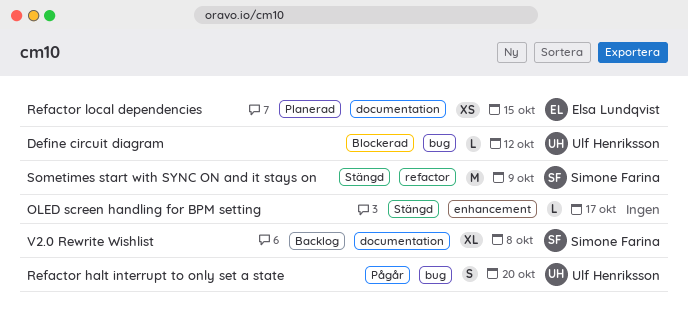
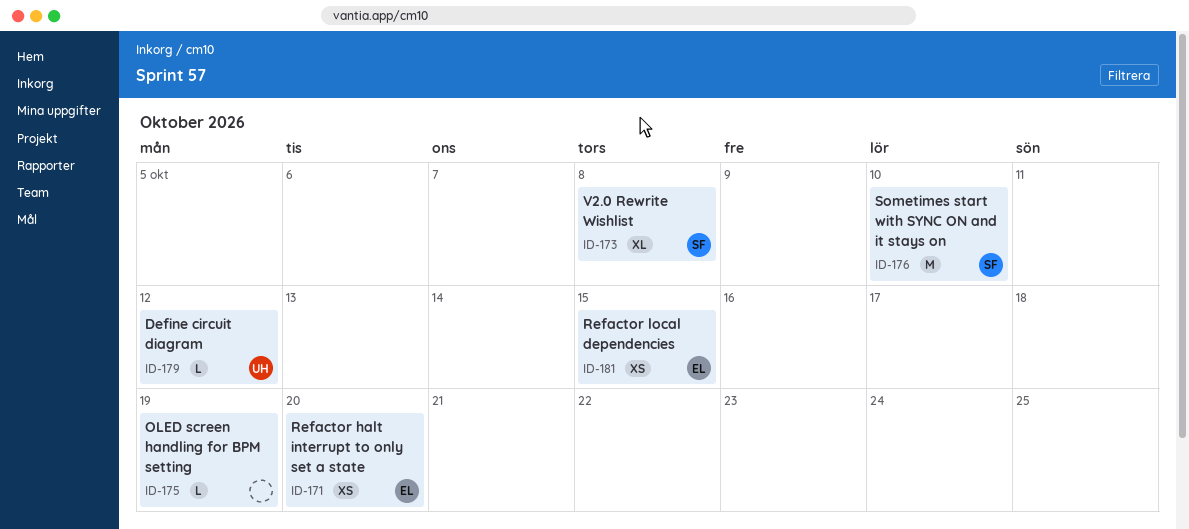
OLED screen handling for BPM setting, due: Oct 17 -> Oct 19
Refactor halt interrupt to only set a state, owner: Ulf Henriksson -> Elsa Lundqvist
Refactor halt interrupt to only set a state, estimate: S -> XS
Sometimes start with SYNC ON and it stays on, due: Oct 9 -> Oct 10

